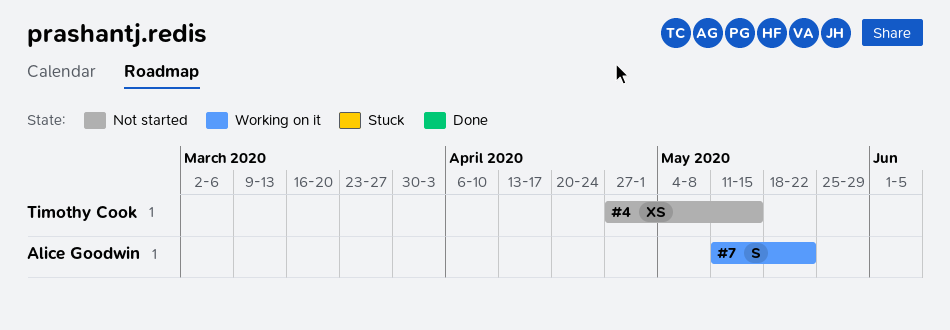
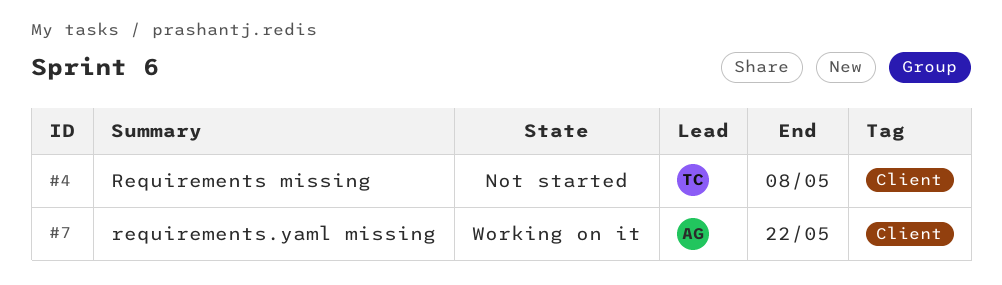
#4, due: May 15 -> May 8

